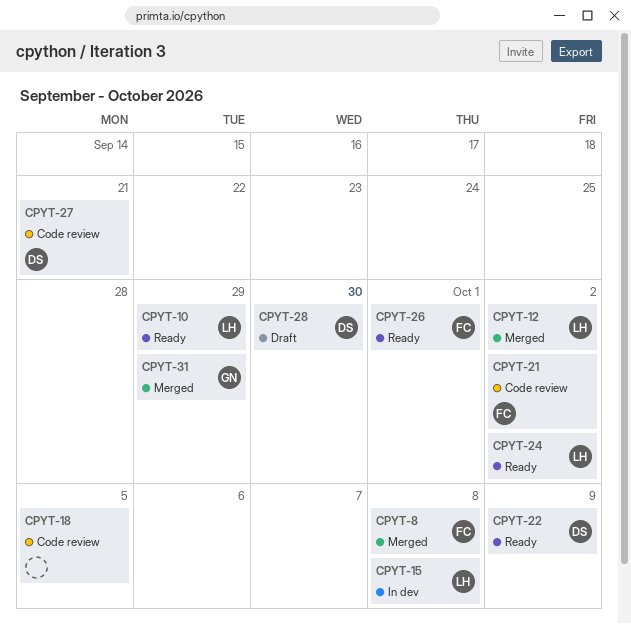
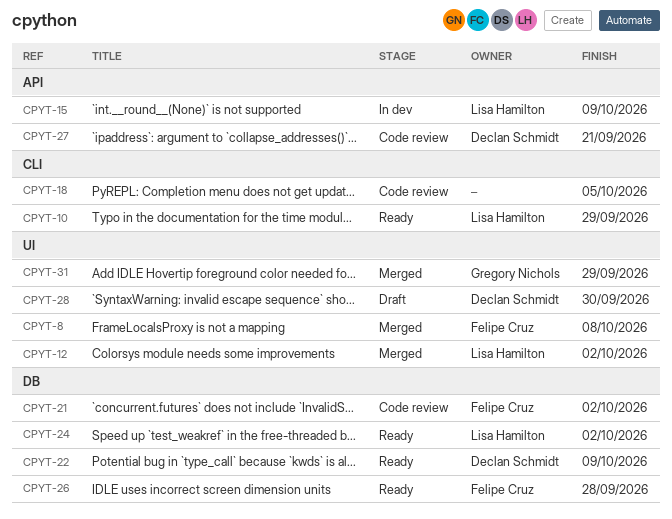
CPYT-15, due: Oct 8 -> Oct 9
CPYT-26, due: Oct 1 -> Sep 28

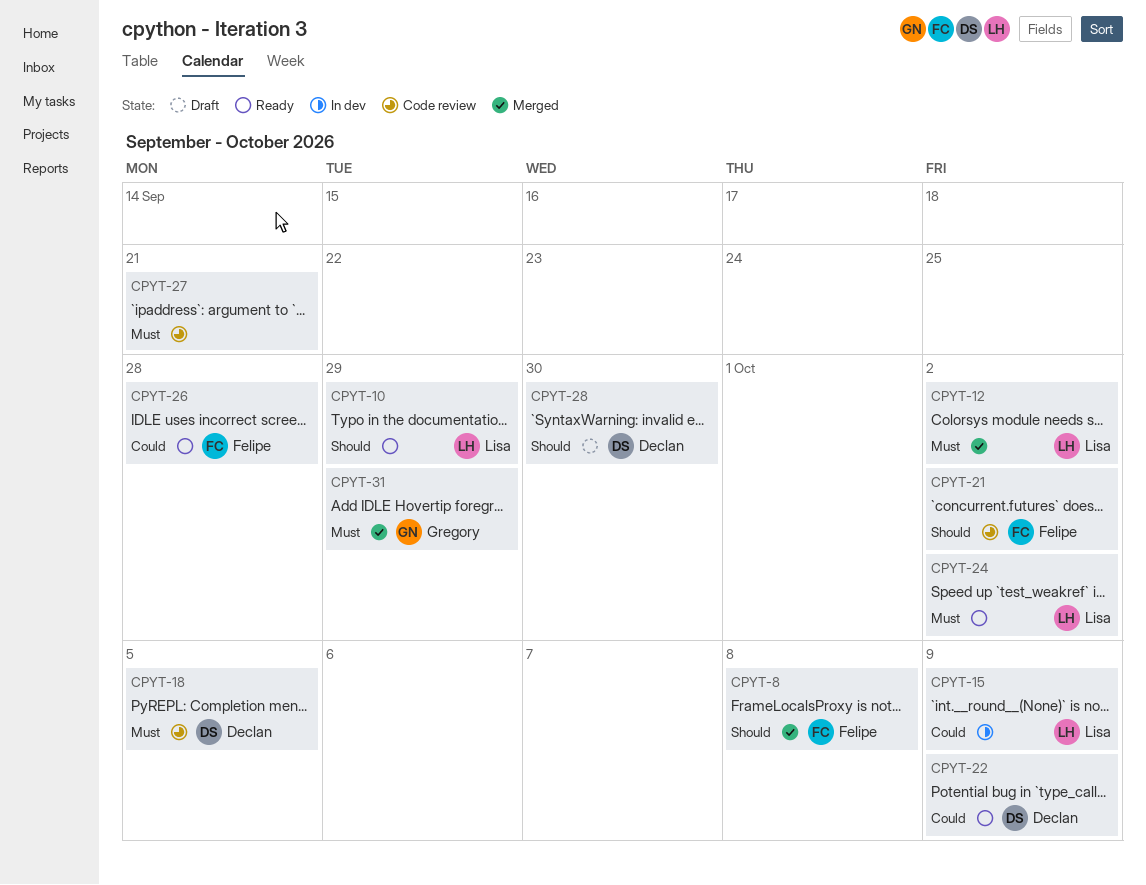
CPYT-18, owner: none -> Declan Schmidt
CPYT-27, owner: Declan Schmidt -> none

